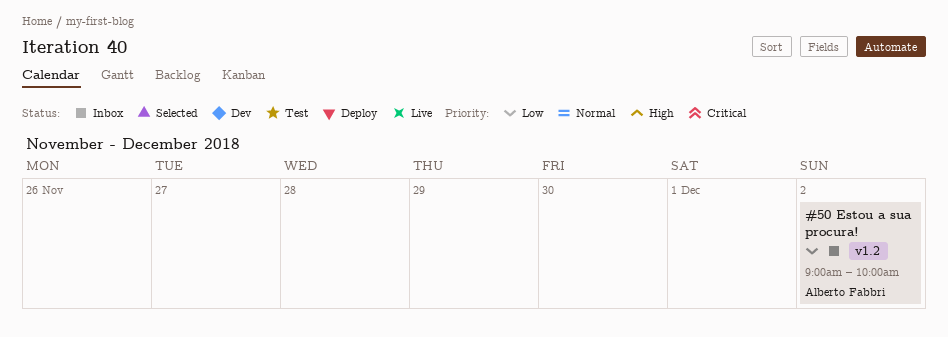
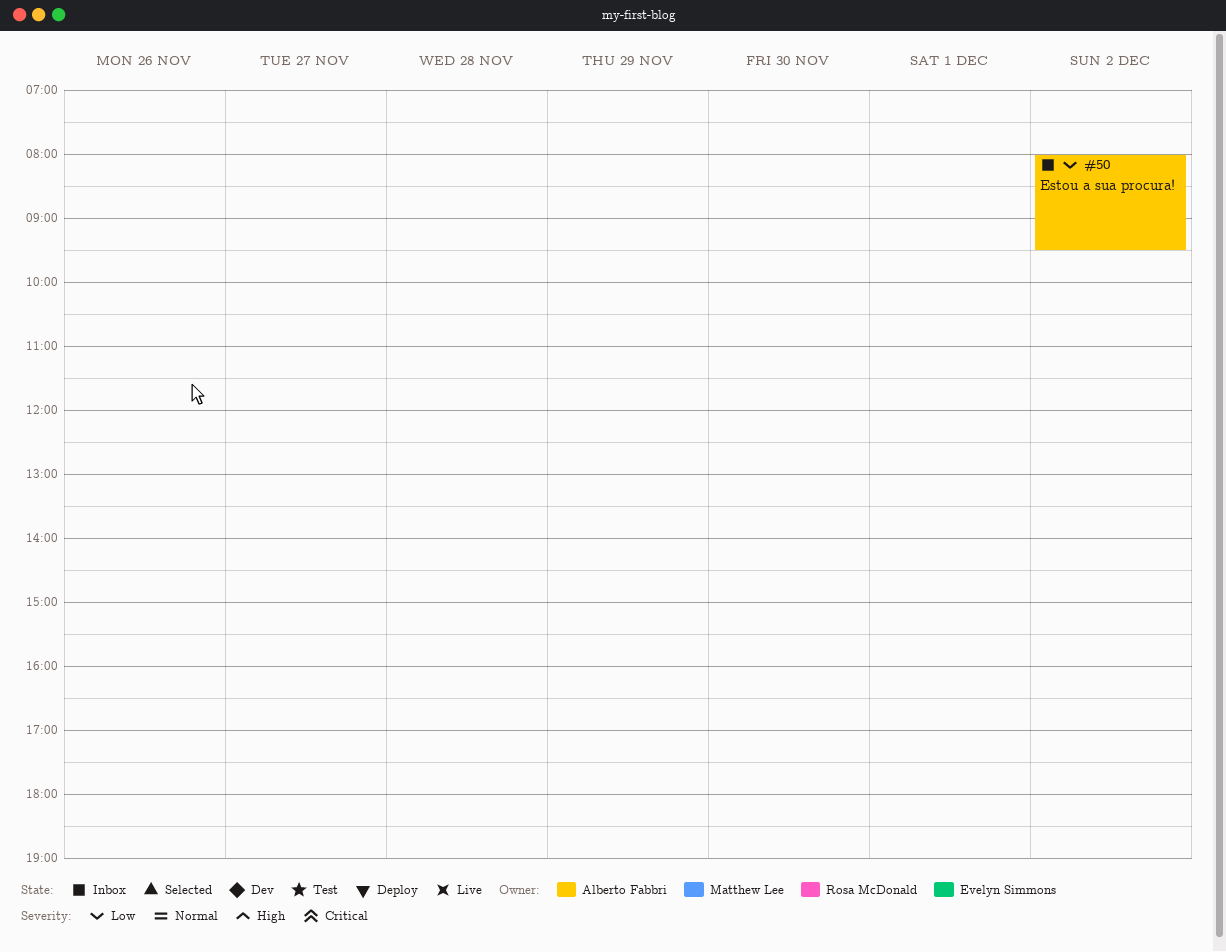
#50, begins: 09:00 -> 08:00
#50, ends: 10:00 -> 09:30

